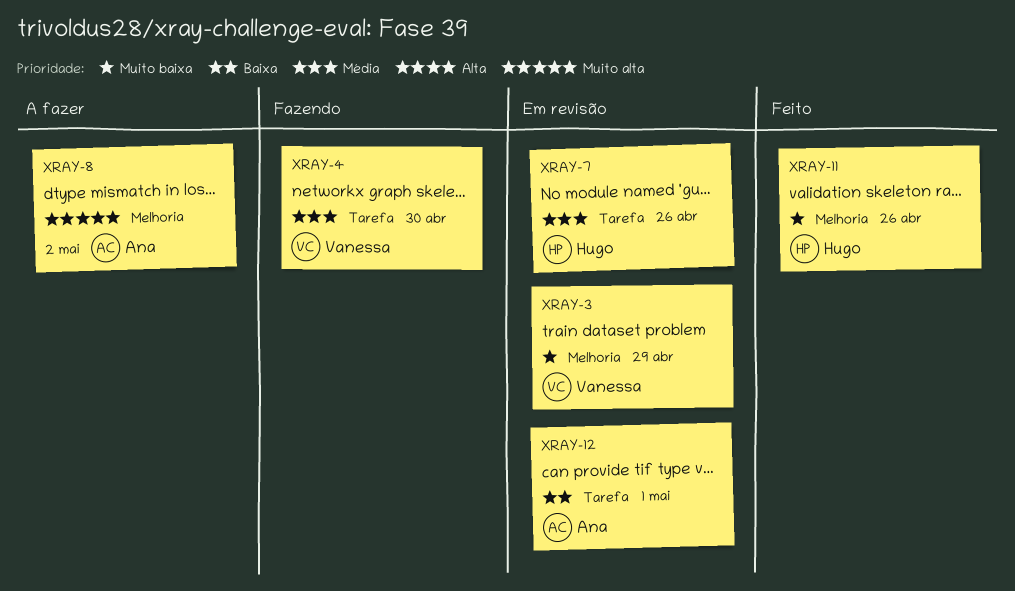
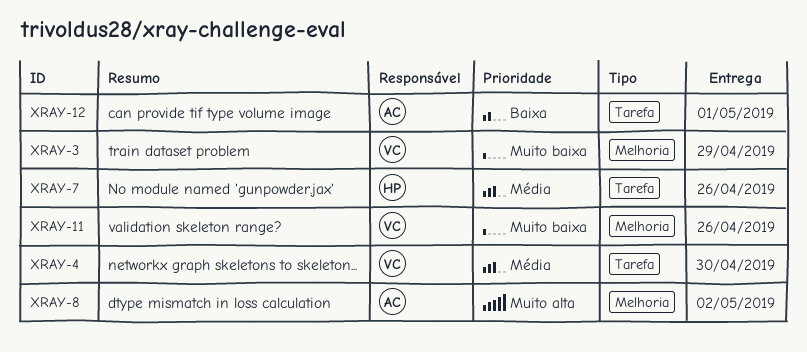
XRAY-11, owner: Hugo -> Vanessa

